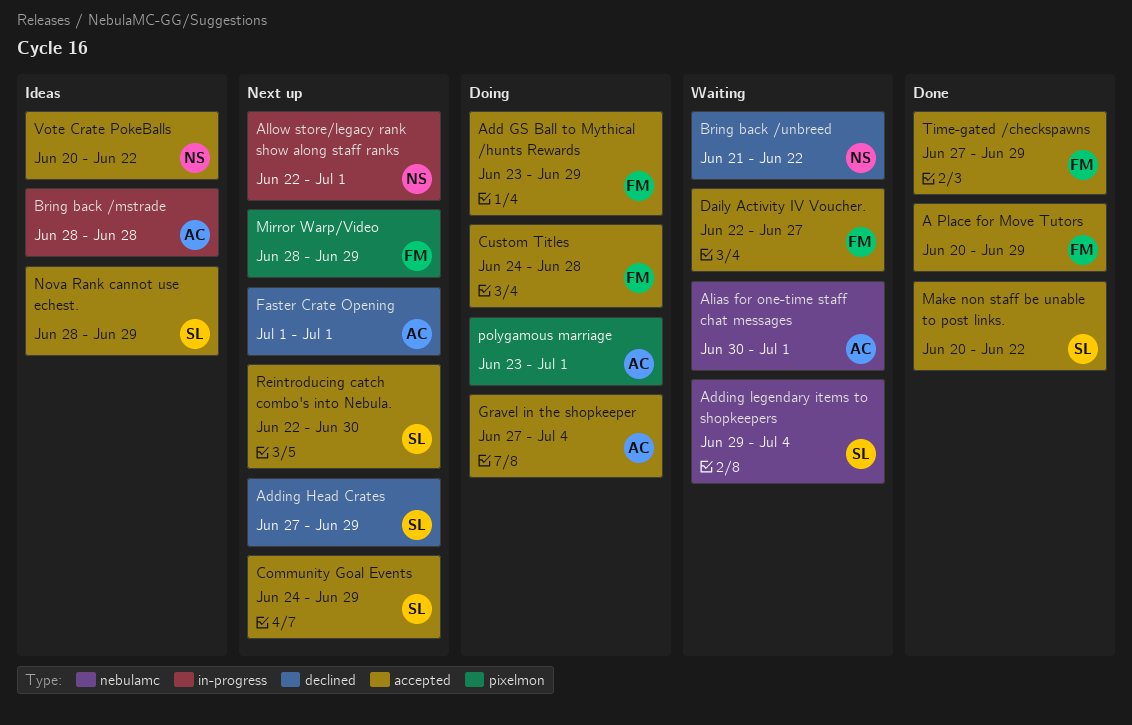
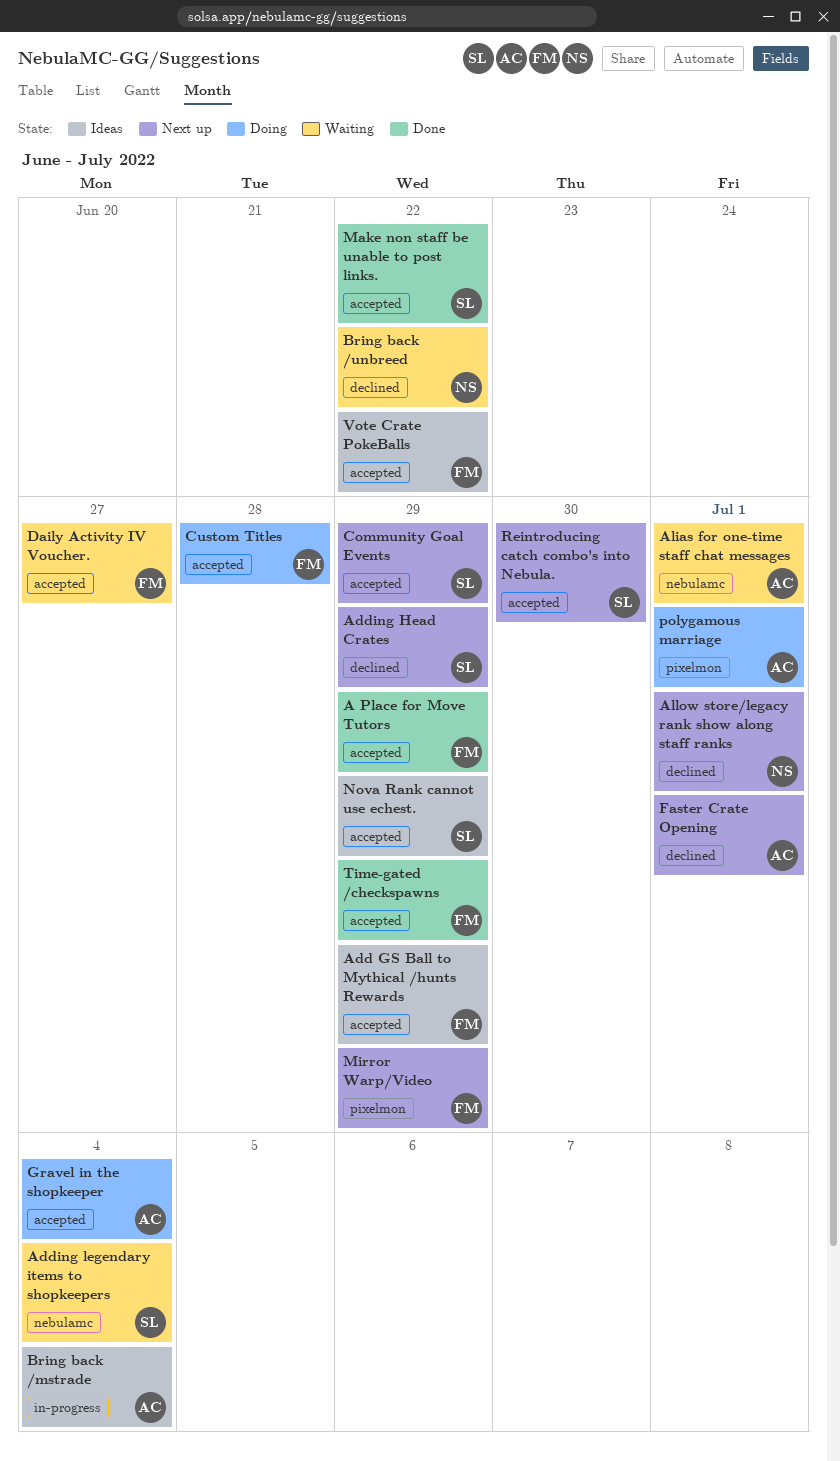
Add GS Ball to Mythical /hunts Rewards, status: Doing -> Ideas
Allow store/legacy rank show along staff ranks, label: in-progress -> declined
Bring back /mstrade, due: Jun 28 -> Jul 4
Vote Crate PokeBalls, owner: NS -> FM

